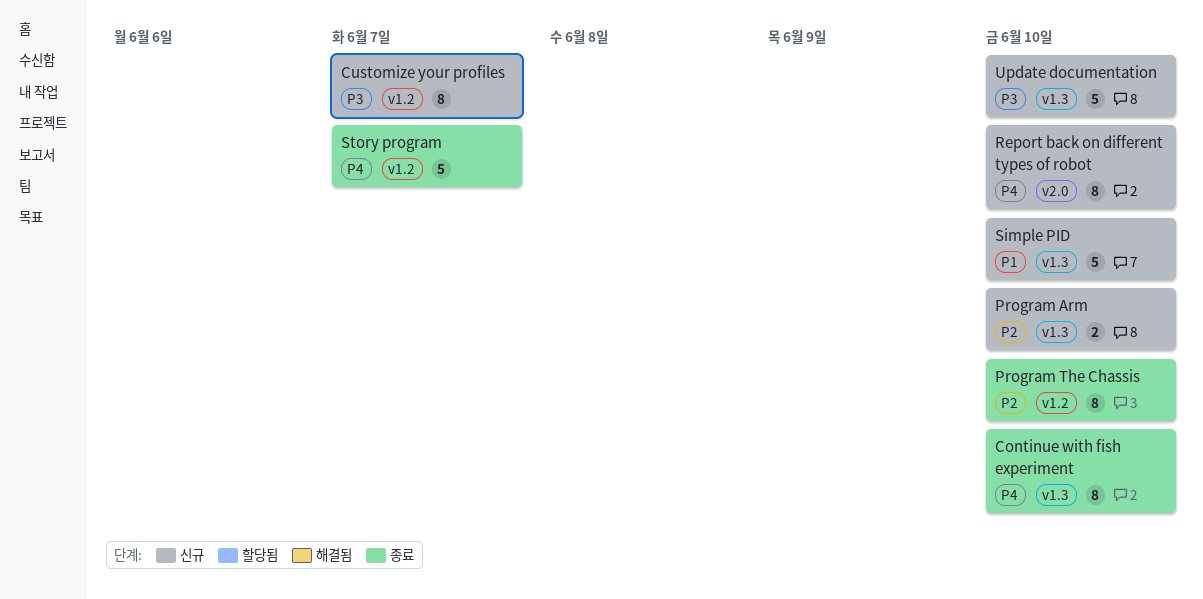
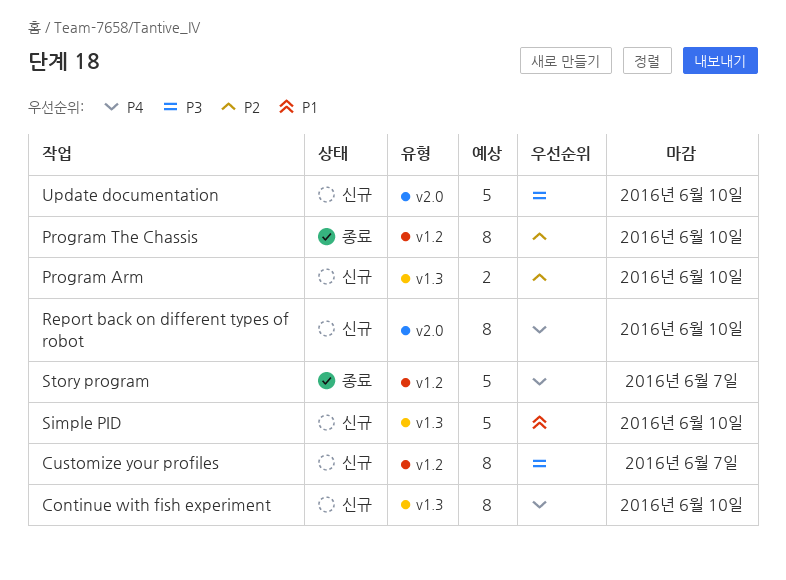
Continue with fish experiment, status: 종료 -> 신규
Update documentation, label: v1.3 -> v2.0

